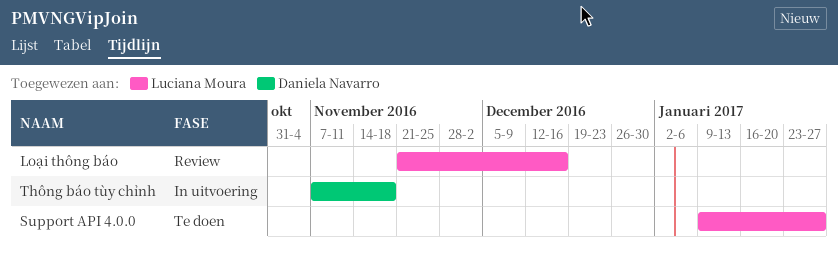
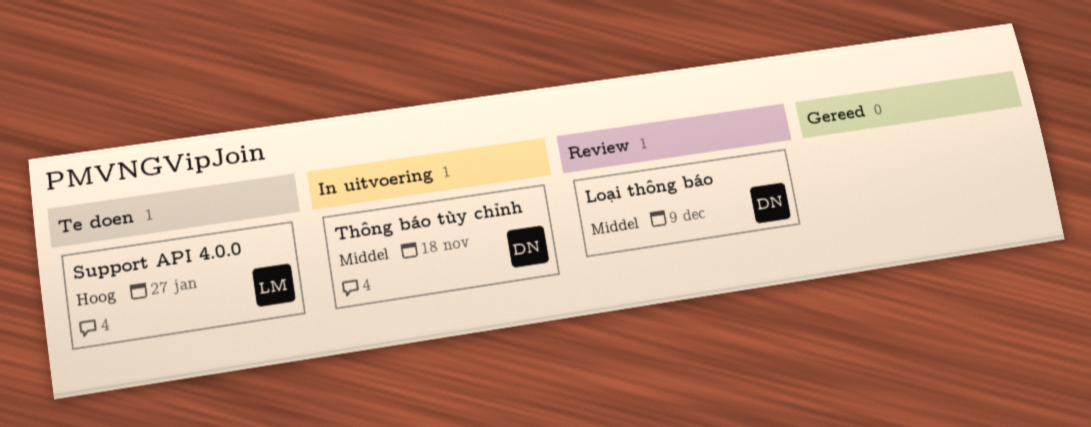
Loại thông báo, owner: Luciana Moura -> Daniela Navarro
Loại thông báo, due: Dec 16 -> Dec 9

